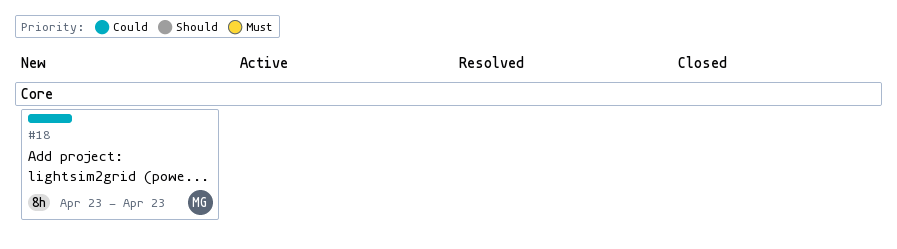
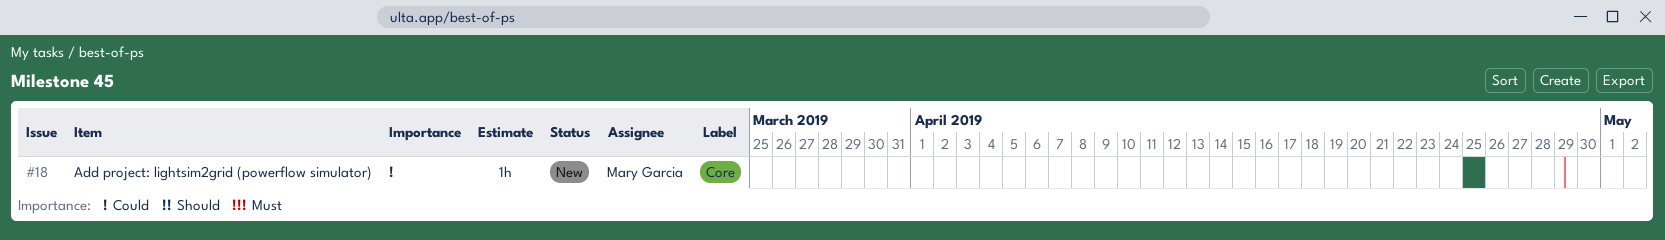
#18, estimate: 8h -> 1h
#18, start: Apr 23 -> Apr 25
#18, due: Apr 23 -> Apr 25

